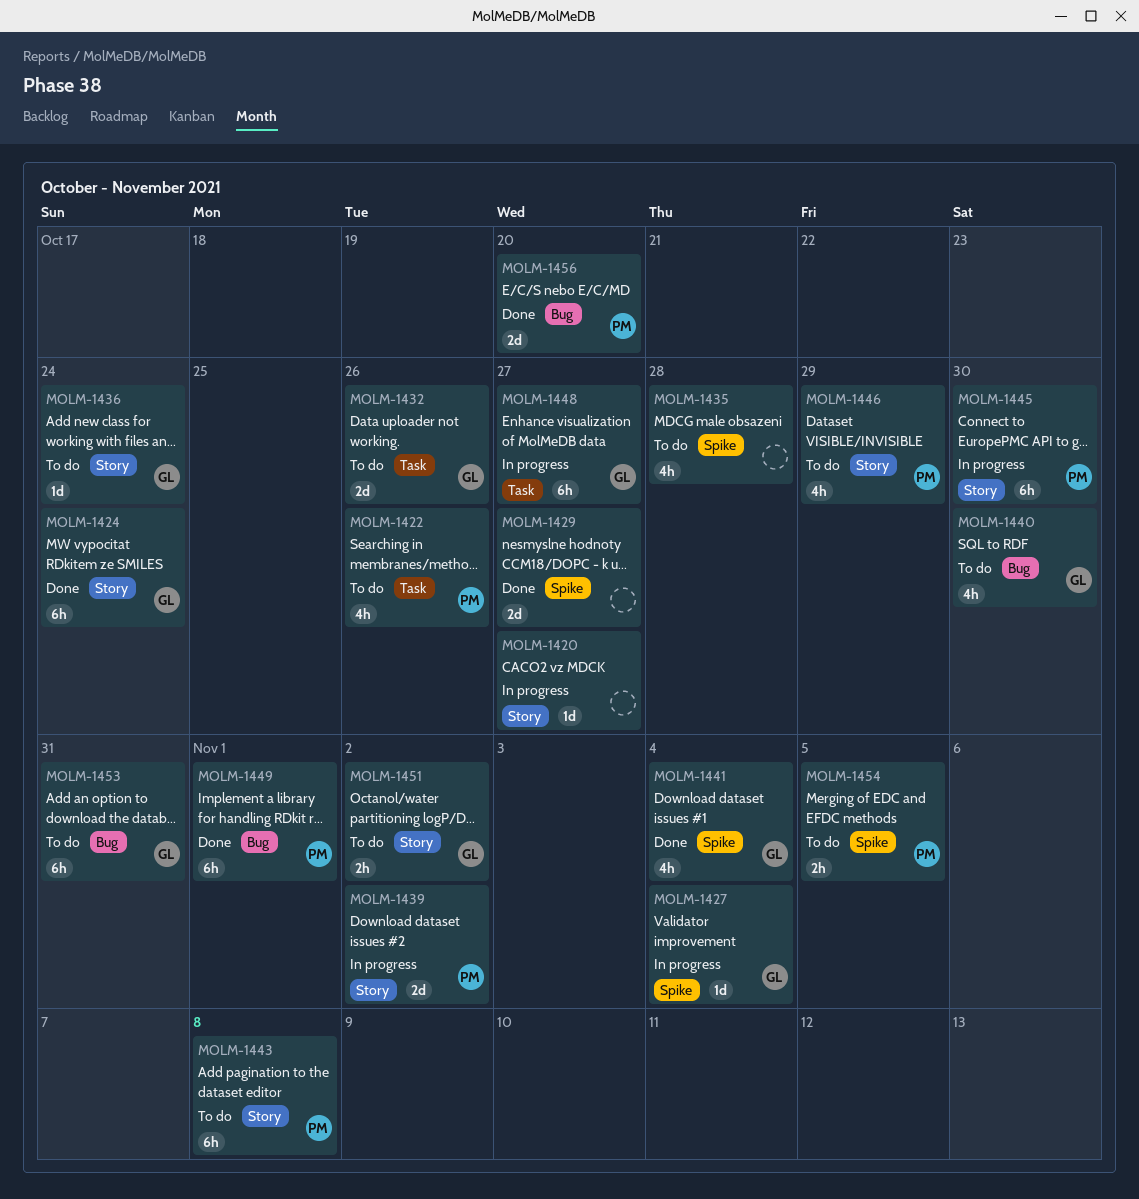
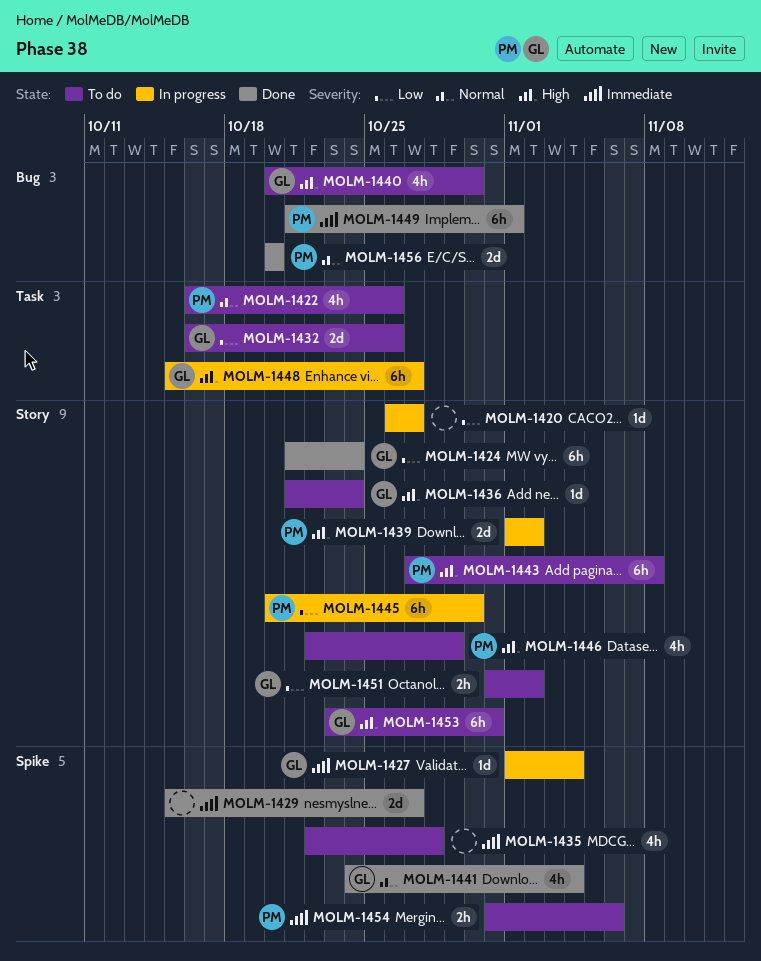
MOLM-1453, label: Bug -> Story
MOLM-1454, due: Nov 5 -> Nov 6

